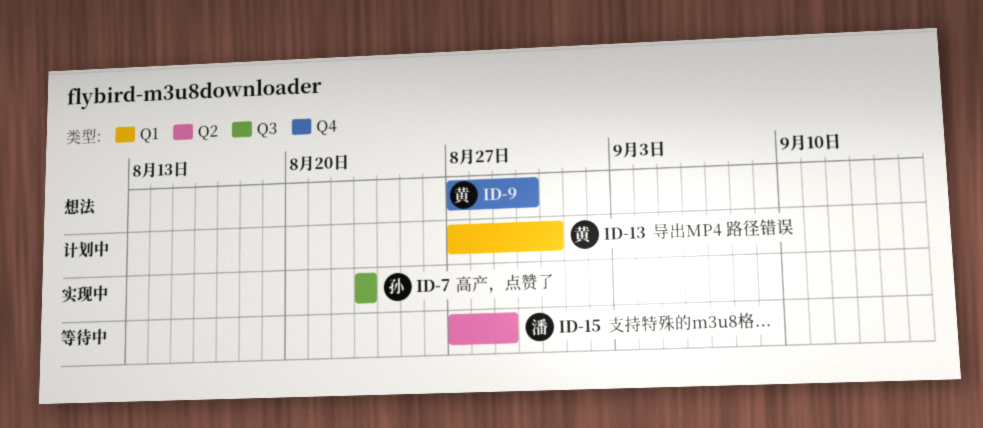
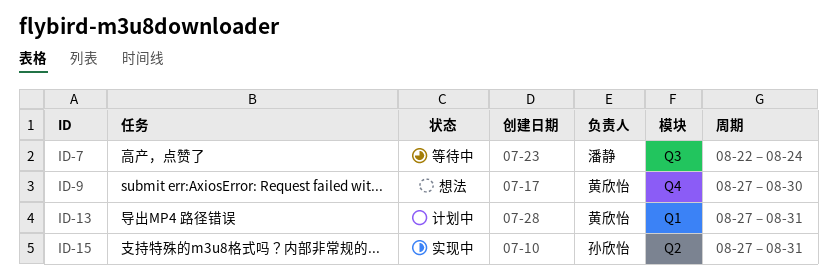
ID-7, status: 实现中 -> 等待中
ID-7, owner: 孙欣怡 -> 潘静
ID-7, start: Aug 23 -> Aug 22
ID-7, due: Aug 23 -> Aug 24
ID-15, status: 等待中 -> 实现中
ID-15, owner: 潘静 -> 孙欣怡
ID-15, due: Aug 29 -> Aug 31

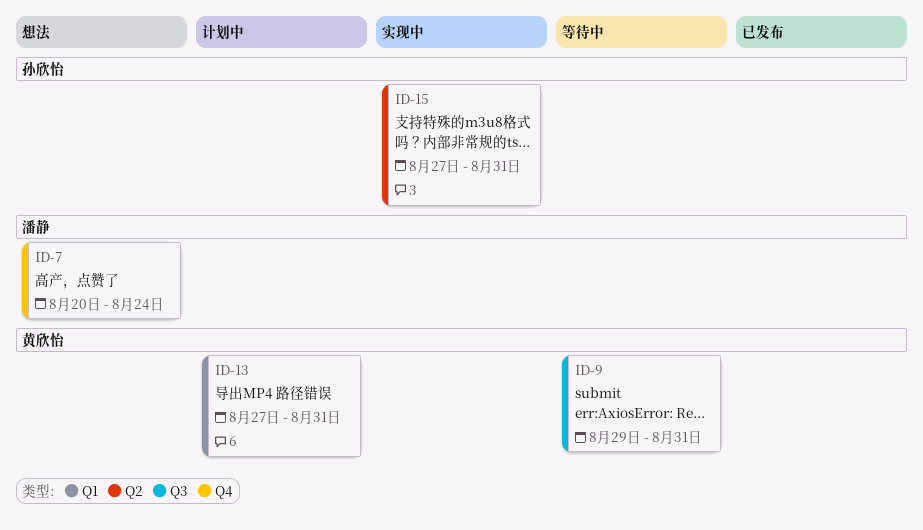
ID-7, status: 等待中 -> 想法
ID-7, label: Q3 -> Q4
ID-7, start: Aug 22 -> Aug 20
ID-9, status: 想法 -> 等待中
ID-9, label: Q4 -> Q3
ID-9, start: Aug 27 -> Aug 29
ID-9, due: Aug 30 -> Aug 31

